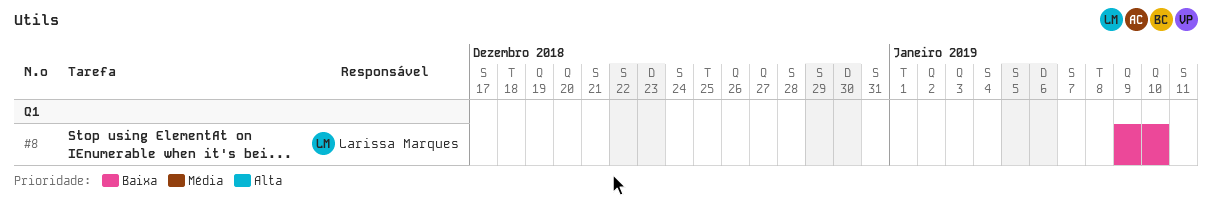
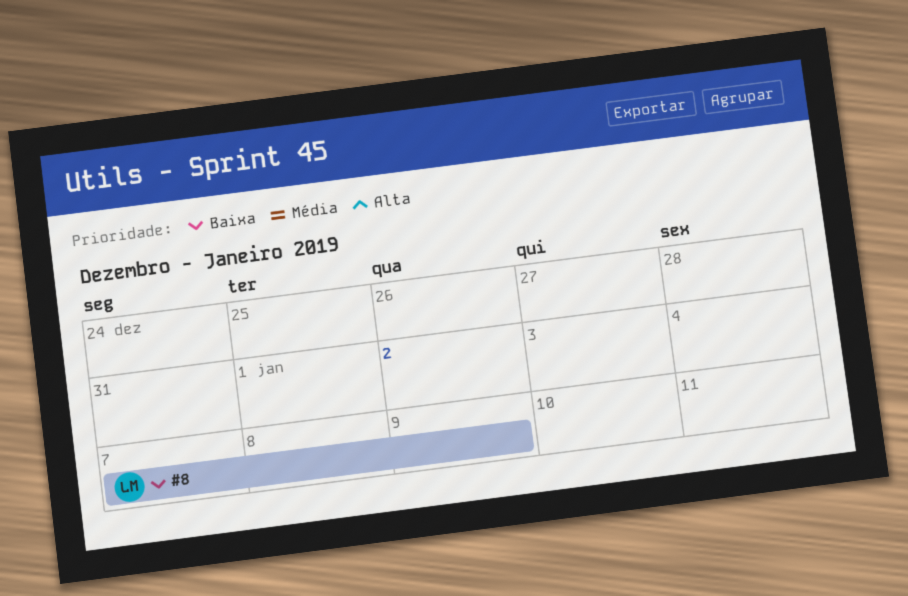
#8, start: Jan 9 -> Jan 7
#8, due: Jan 10 -> Jan 9

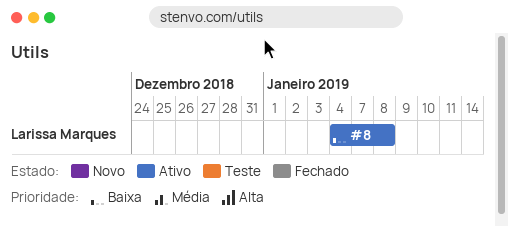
#8, start: Jan 7 -> Jan 4
#8, due: Jan 9 -> Jan 8

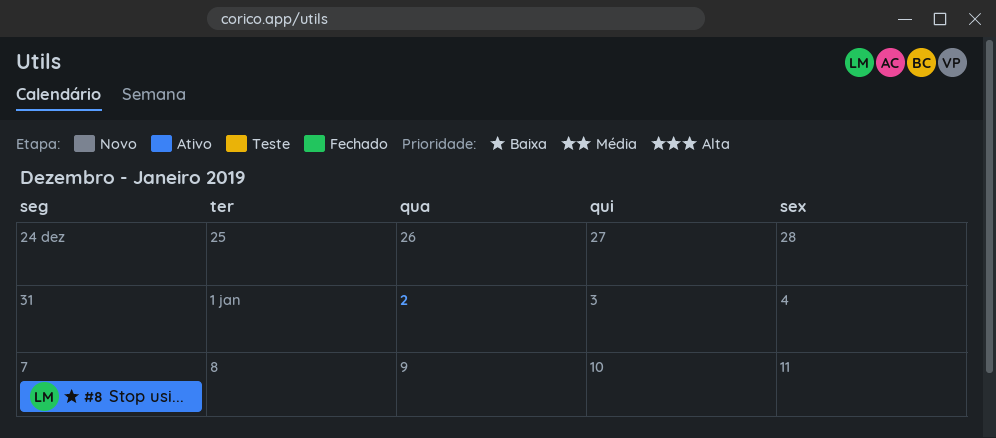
#8, start: Jan 4 -> Jan 7
#8, due: Jan 8 -> Jan 7

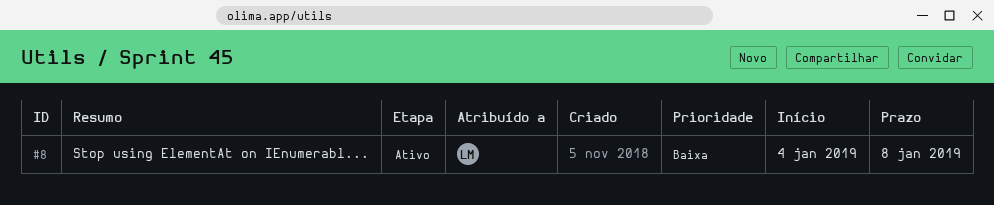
#8, start: Jan 7 -> Jan 4
#8, due: Jan 7 -> Jan 8

